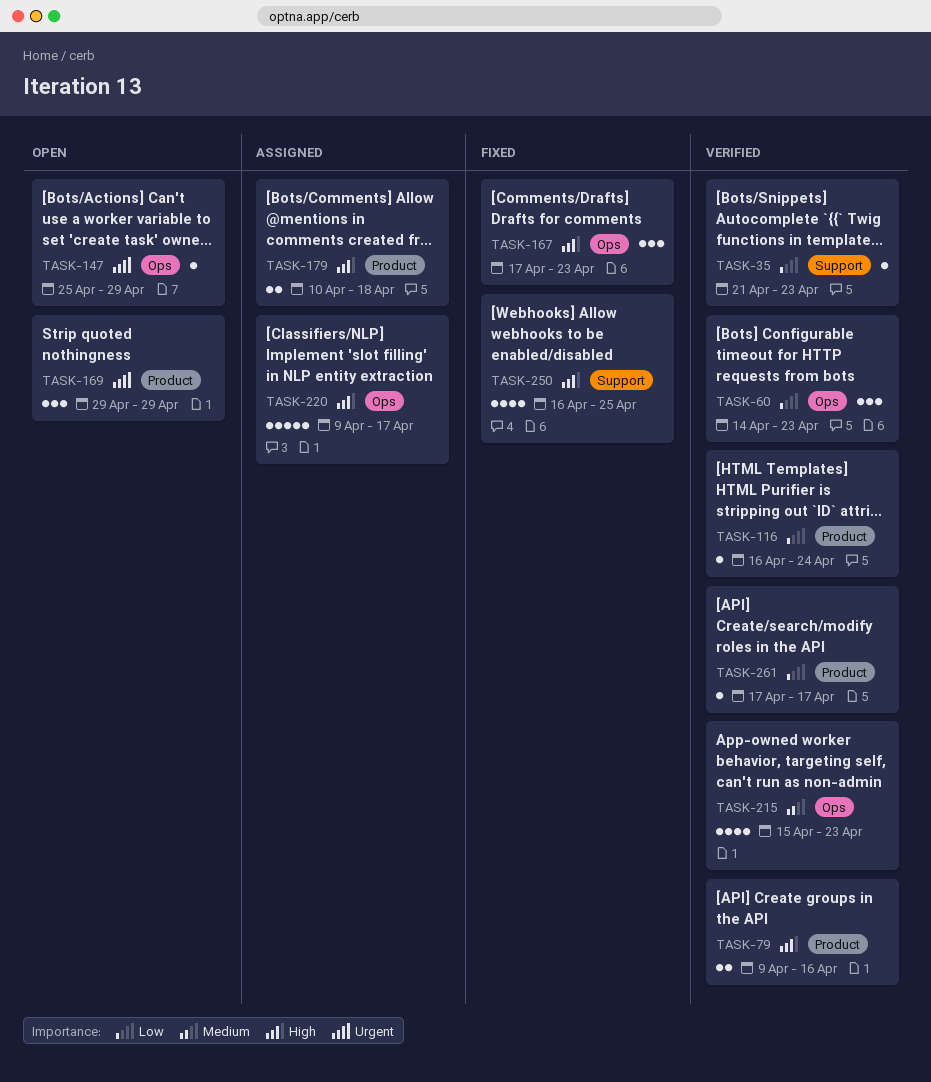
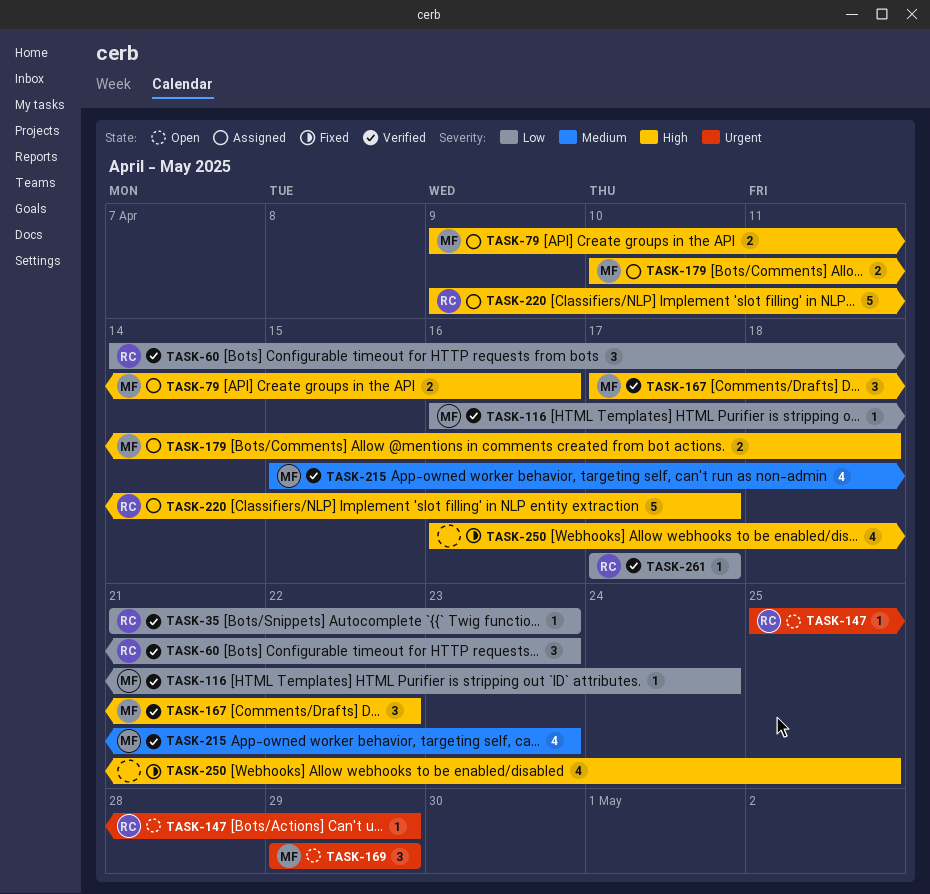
TASK-79, status: Verified -> Assigned
TASK-167, status: Fixed -> Verified
TASK-167, due: Apr 23 -> Apr 22

